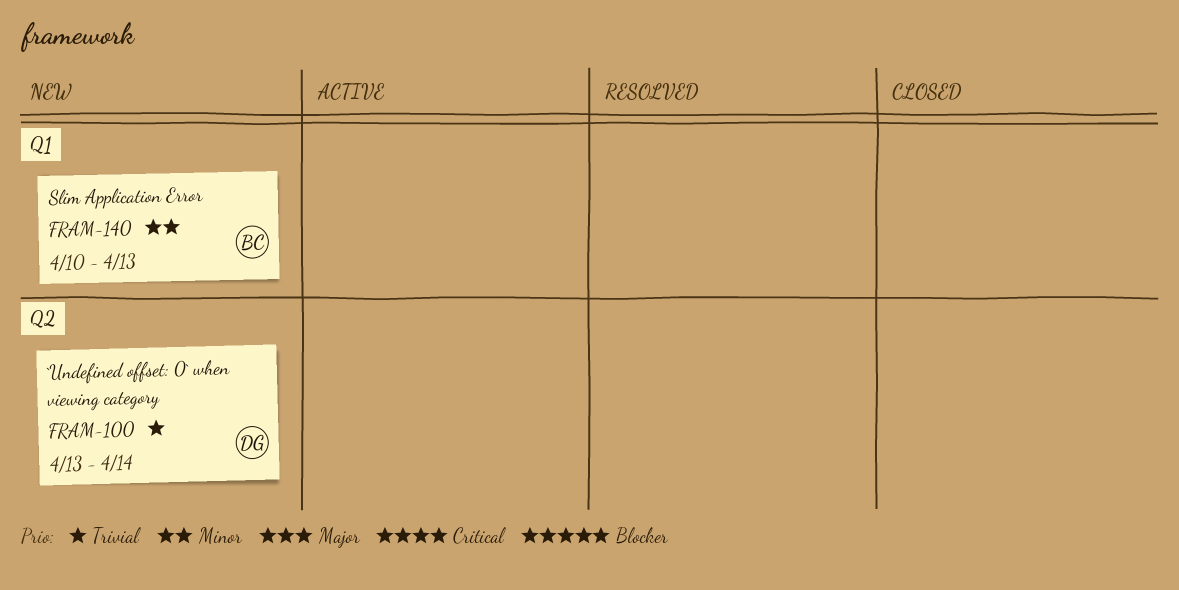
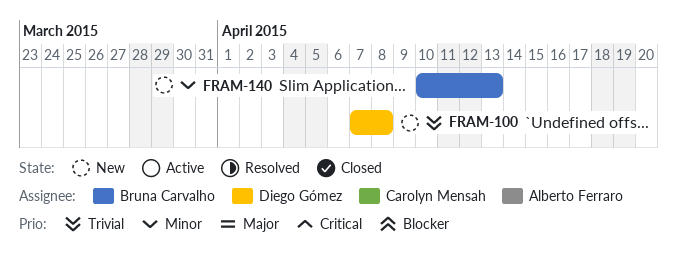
FRAM-100, start: Apr 13 -> Apr 7
FRAM-100, due: Apr 14 -> Apr 8

